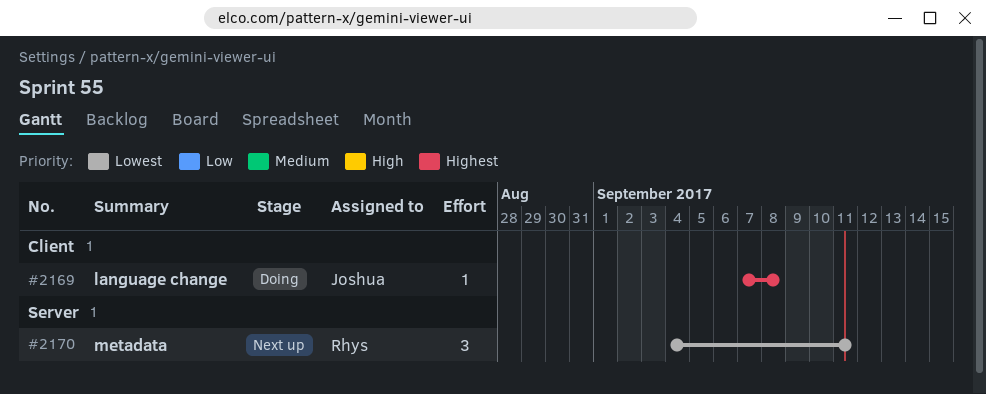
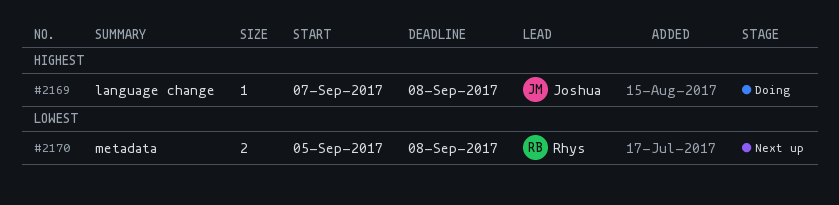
#2170, estimate: 3 -> 2
#2170, start: Sep 4 -> Sep 5
#2170, due: Sep 11 -> Sep 8

